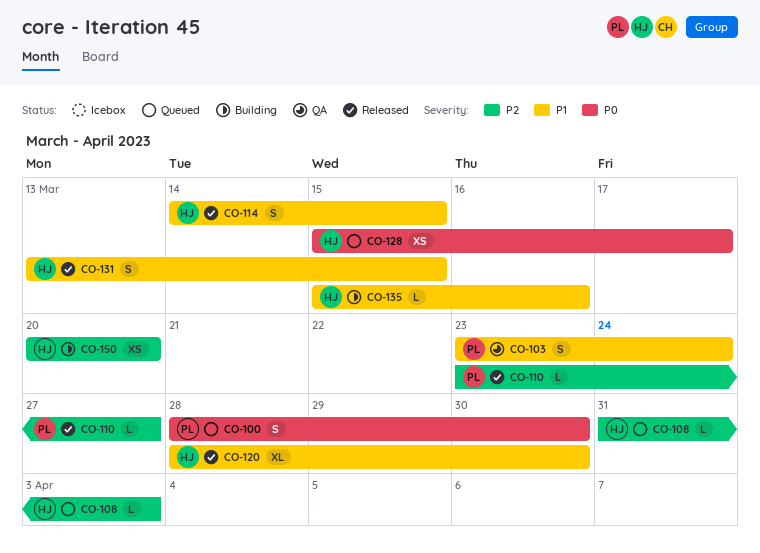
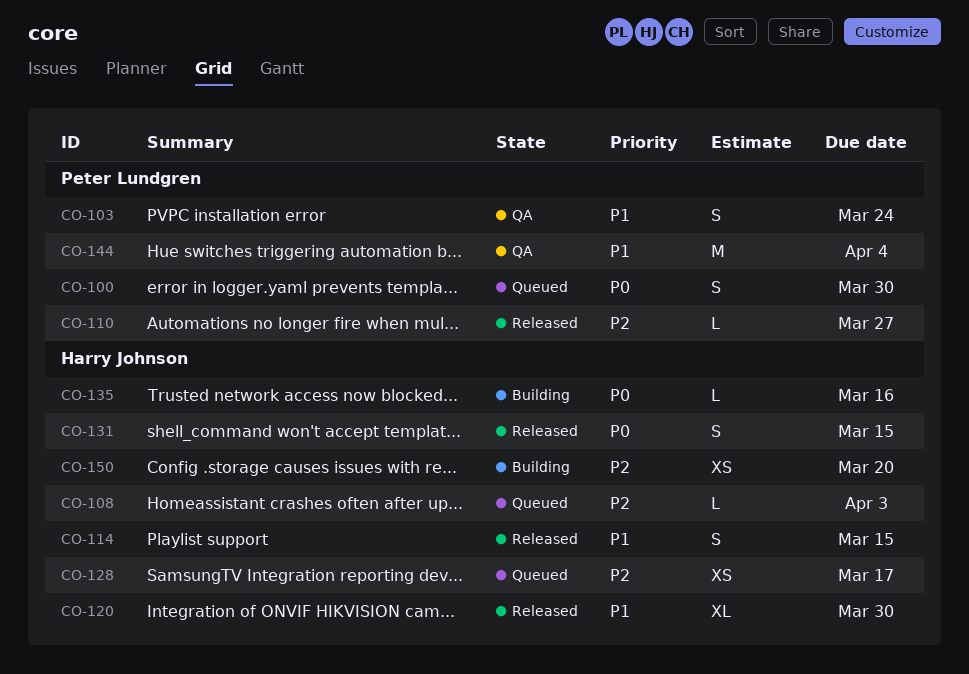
CO-128, priority: P0 -> P2
CO-131, priority: P1 -> P0
CO-135, priority: P1 -> P0
CO-144: none -> present

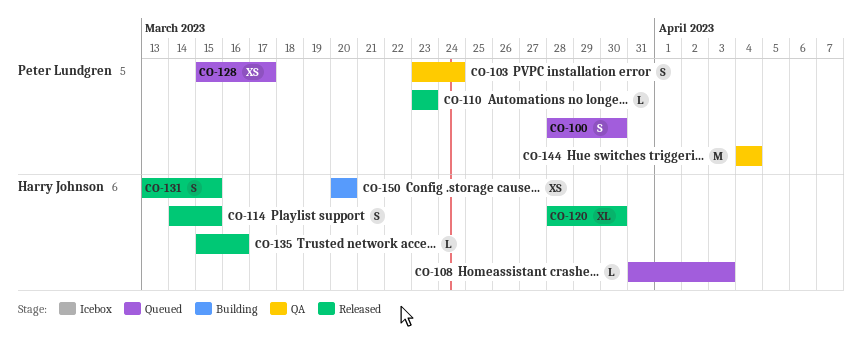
CO-110, due: Mar 27 -> Mar 23
CO-128, owner: Harry Johnson -> Peter Lundgren
CO-135, status: Building -> Released

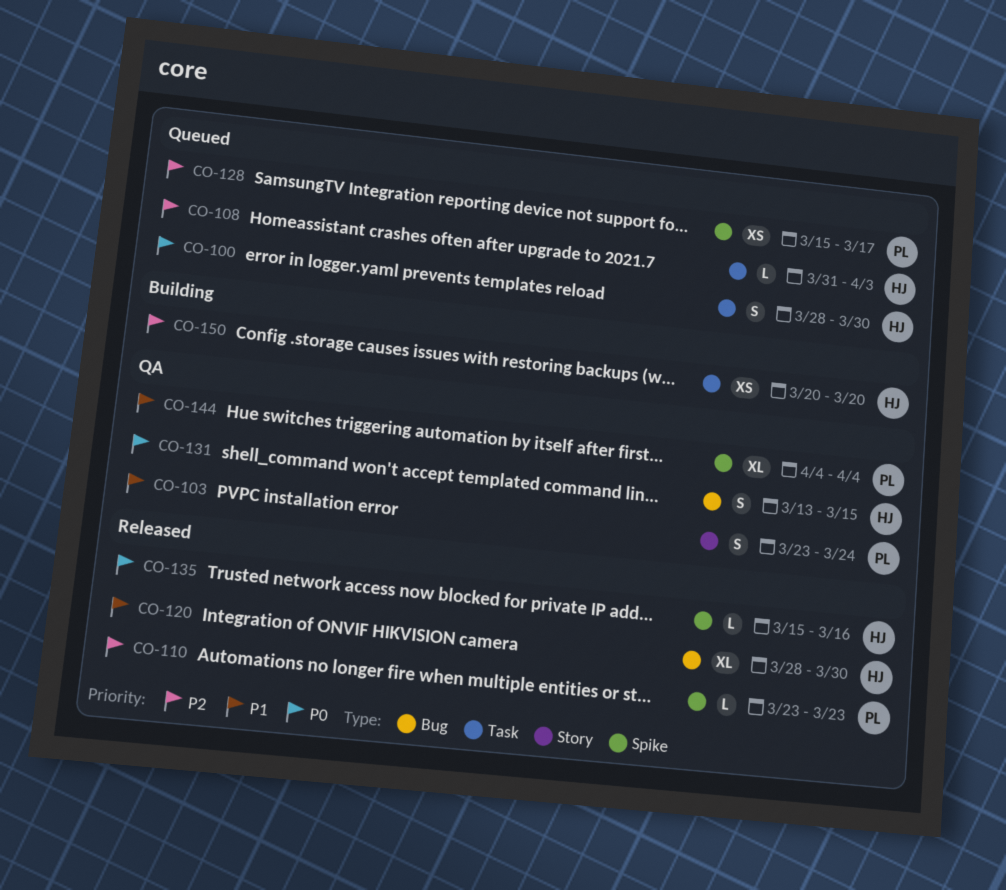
CO-100, owner: Peter Lundgren -> Harry Johnson
CO-114: present -> none
CO-131, status: Released -> QA
CO-144, estimate: M -> XL

